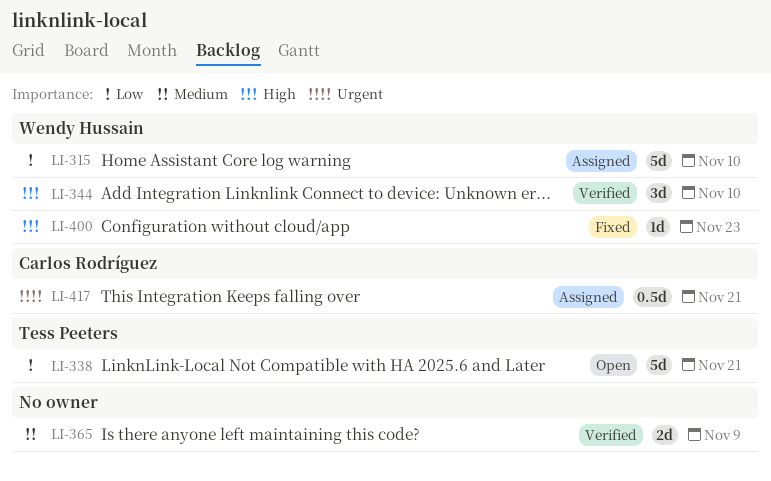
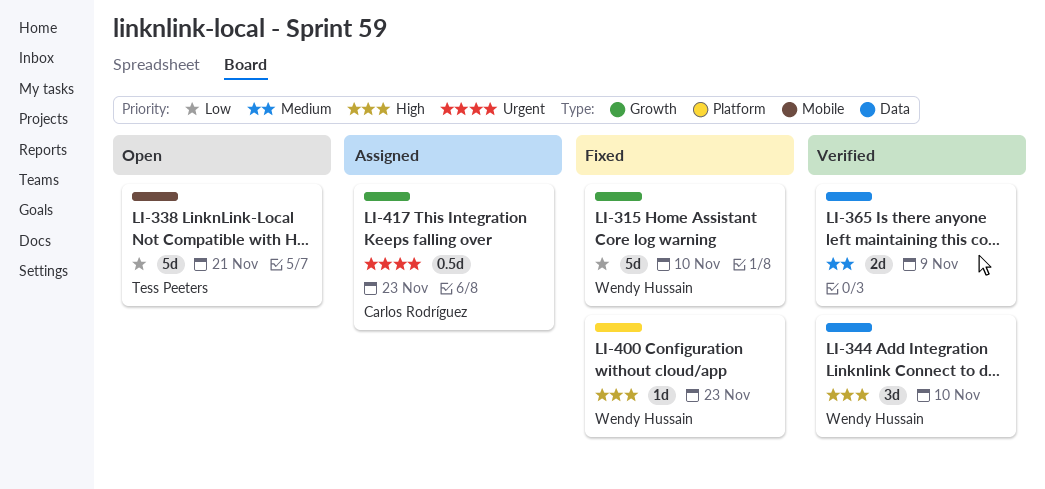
LI-315, status: Assigned -> Fixed
LI-417, due: Nov 21 -> Nov 23

